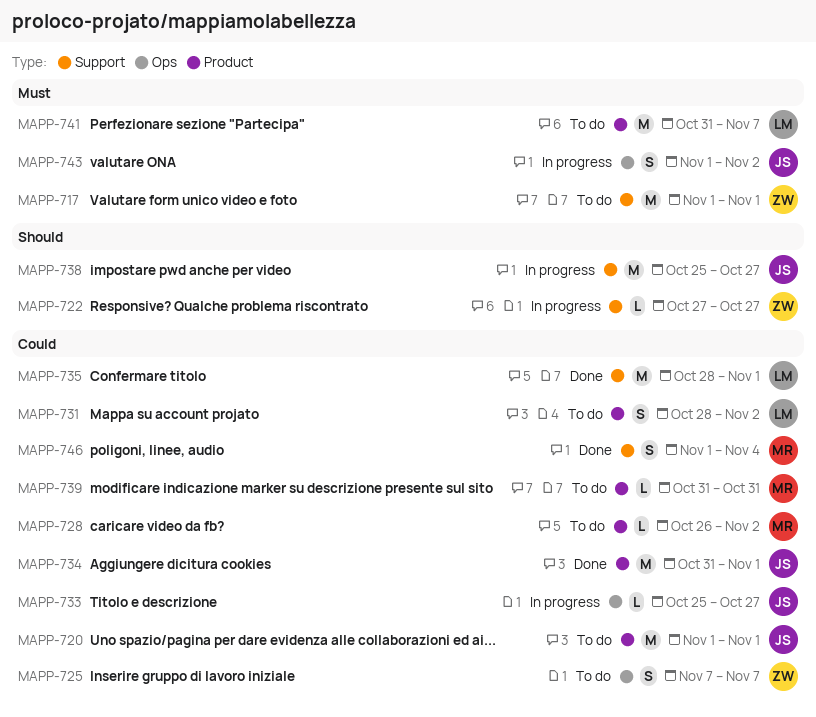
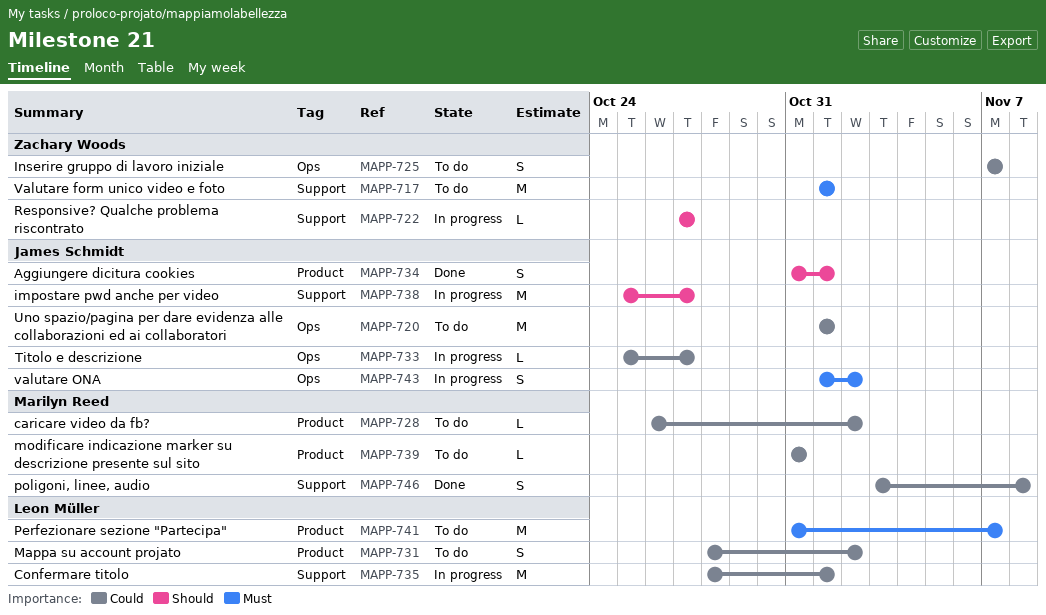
MAPP-720, label: Product -> Ops
MAPP-734, priority: Could -> Should
MAPP-734, estimate: M -> S
MAPP-735, status: Done -> In progress
MAPP-746, start: Nov 1 -> Nov 3
MAPP-746, due: Nov 4 -> Nov 8

